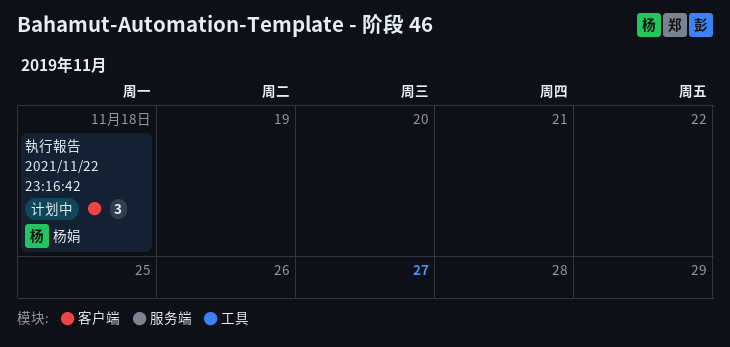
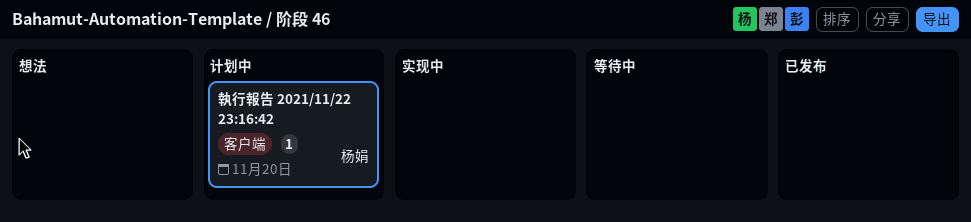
執行報告 2021/11/22 23:16:42, estimate: 3 -> 1
執行報告 2021/11/22 23:16:42, due: Nov 18 -> Nov 20

